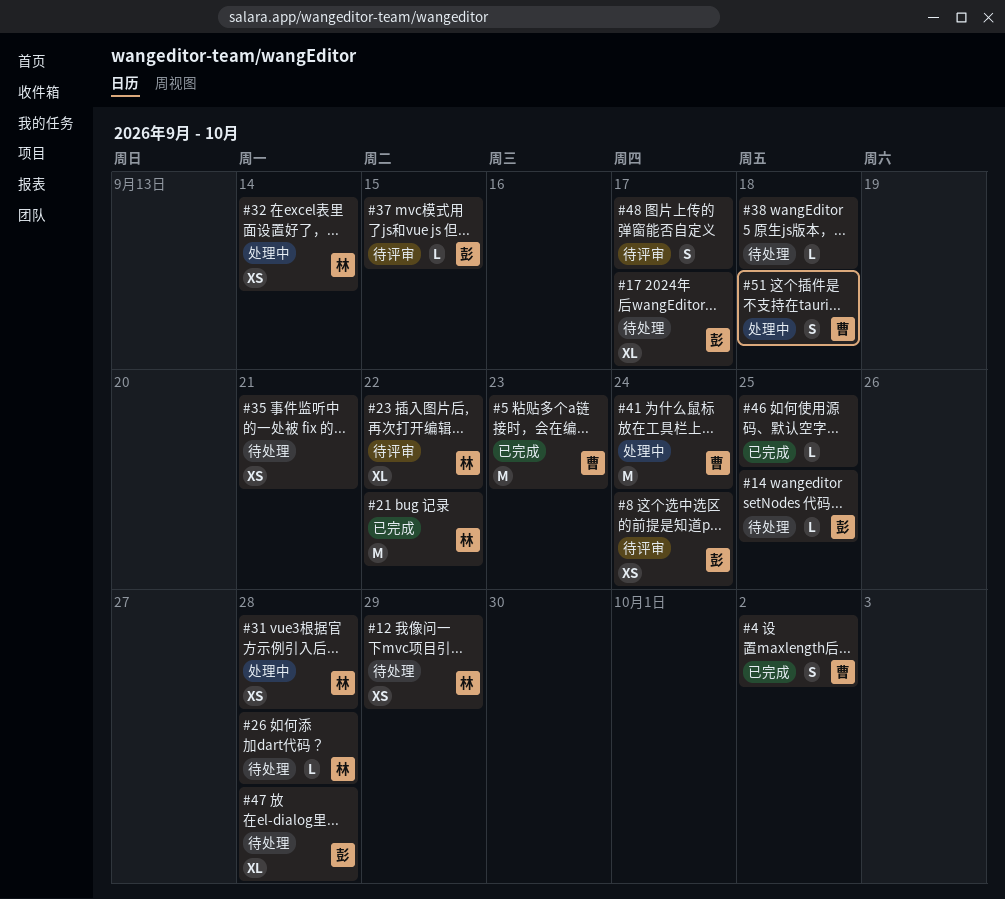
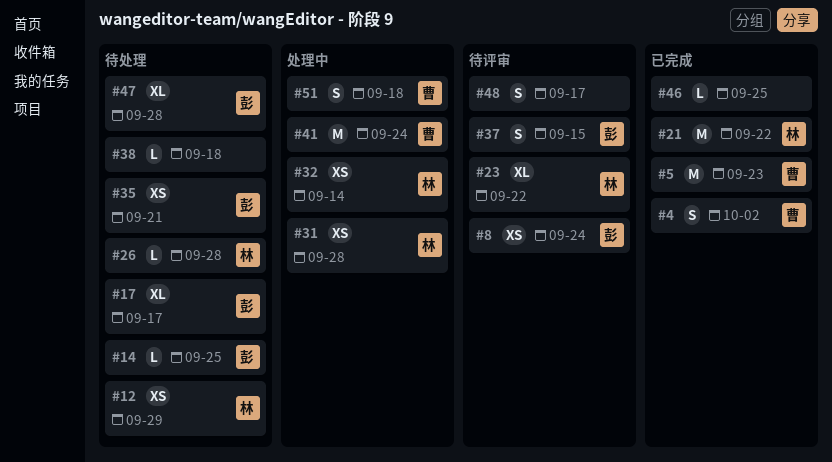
#35, owner: none -> 彭
#37, estimate: L -> S

